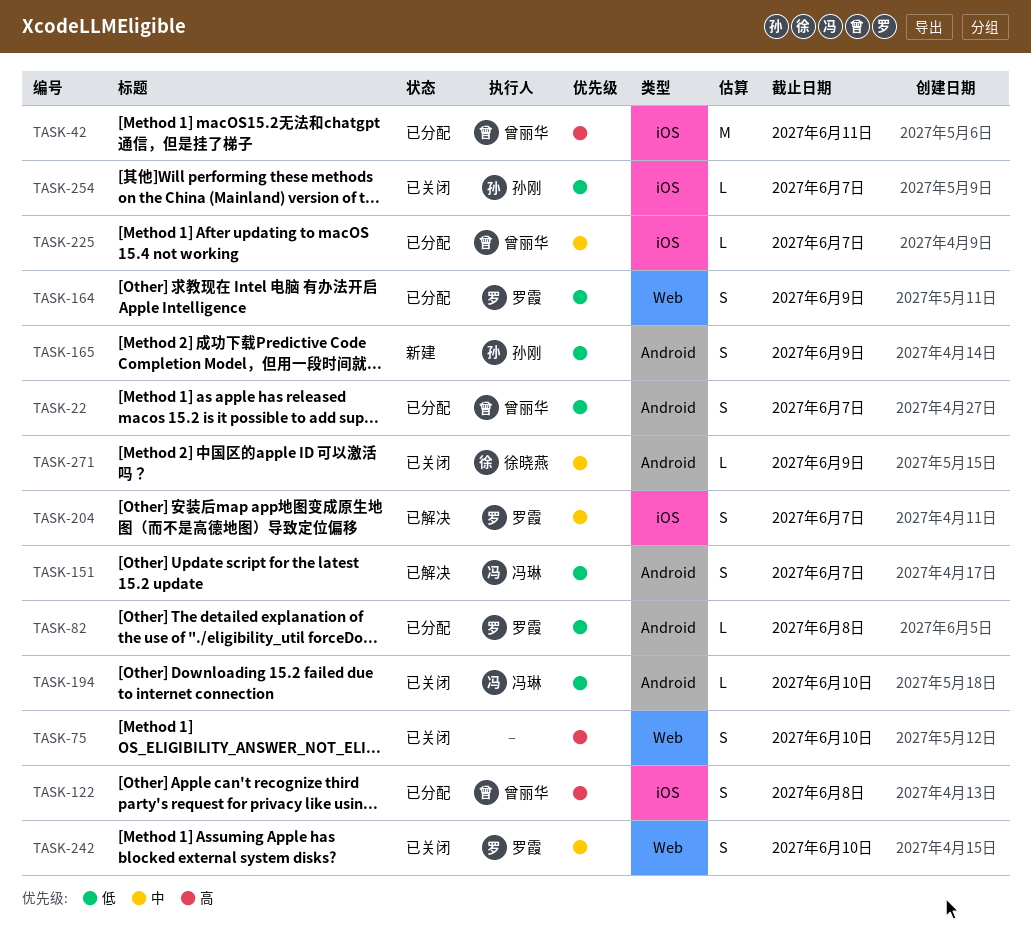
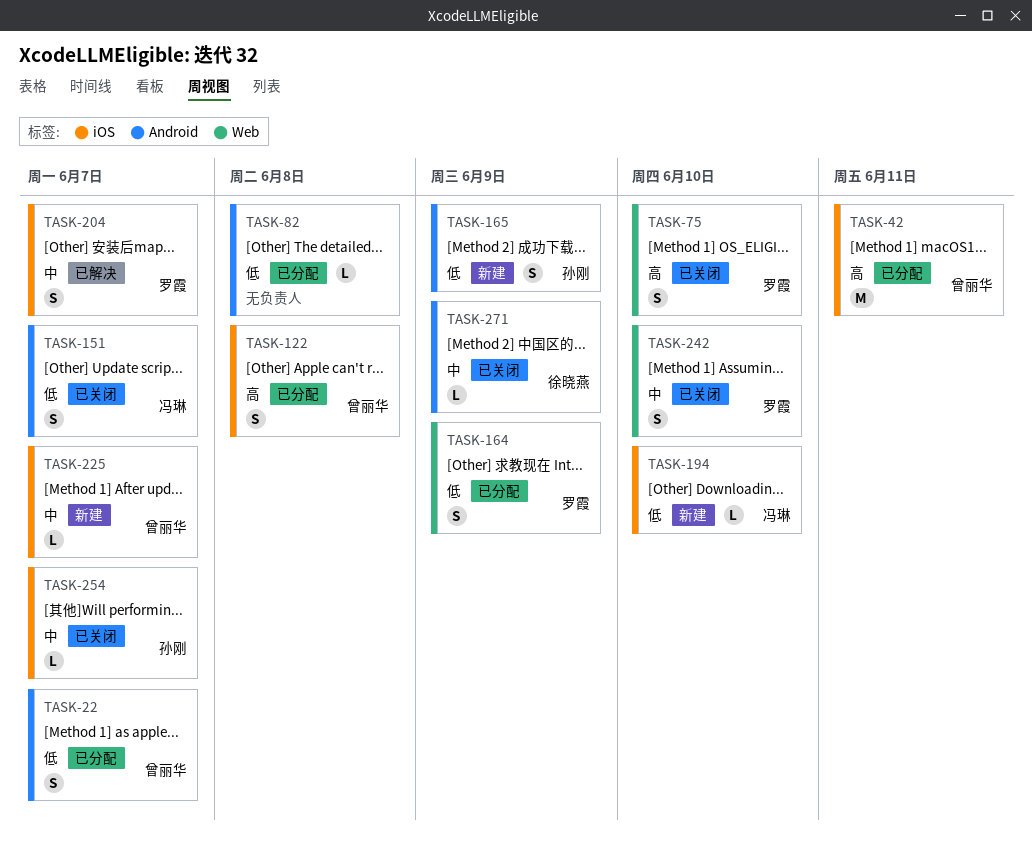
TASK-75, owner: none -> 罗霞
TASK-82, owner: 罗霞 -> none
TASK-151, status: 已解决 -> 已关闭
TASK-194, status: 已关闭 -> 新建
TASK-194, label: Android -> iOS
TASK-225, status: 已分配 -> 新建
TASK-254, priority: 低 -> 中

